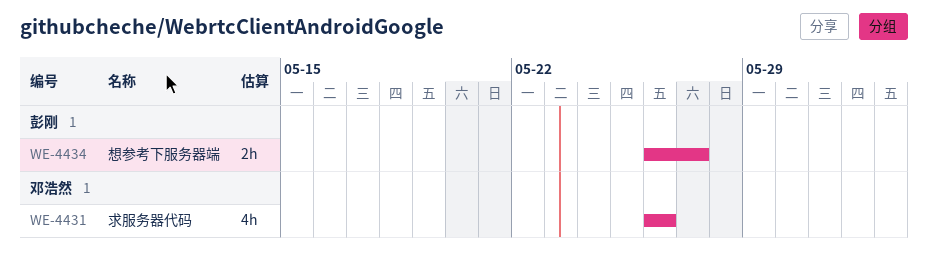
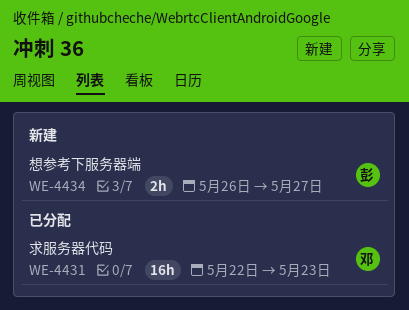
WE-4431, estimate: 4h -> 16h
WE-4431, start: May 26 -> May 22
WE-4431, due: May 26 -> May 23

